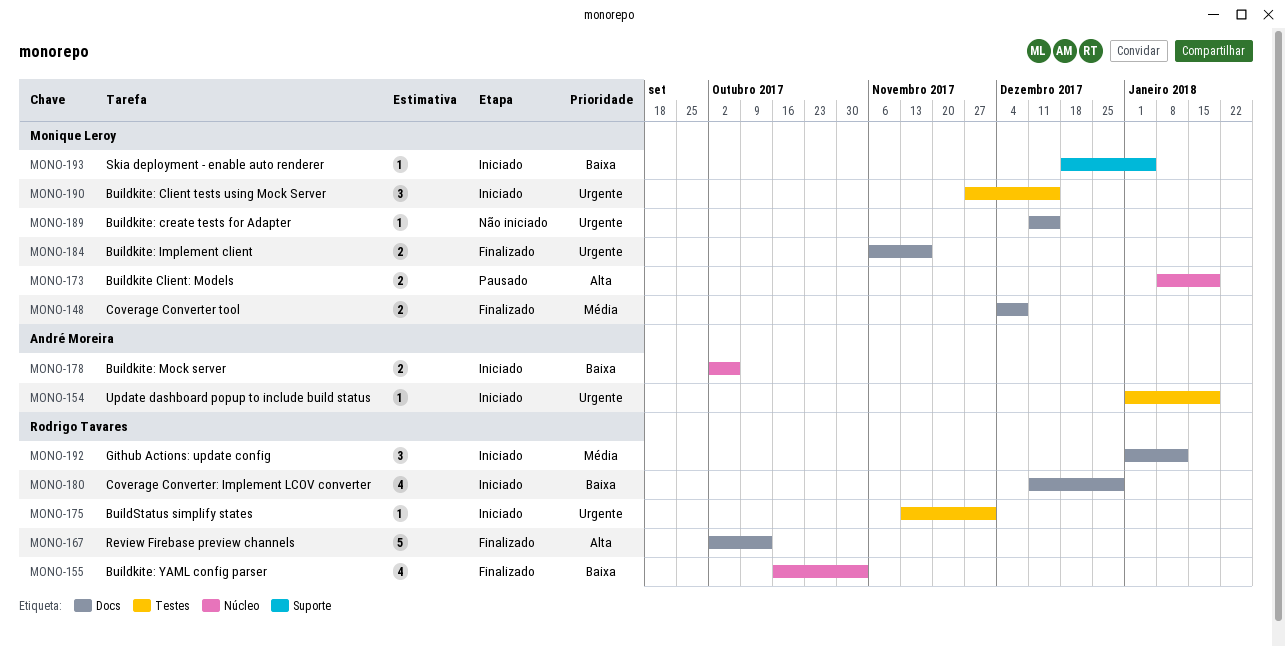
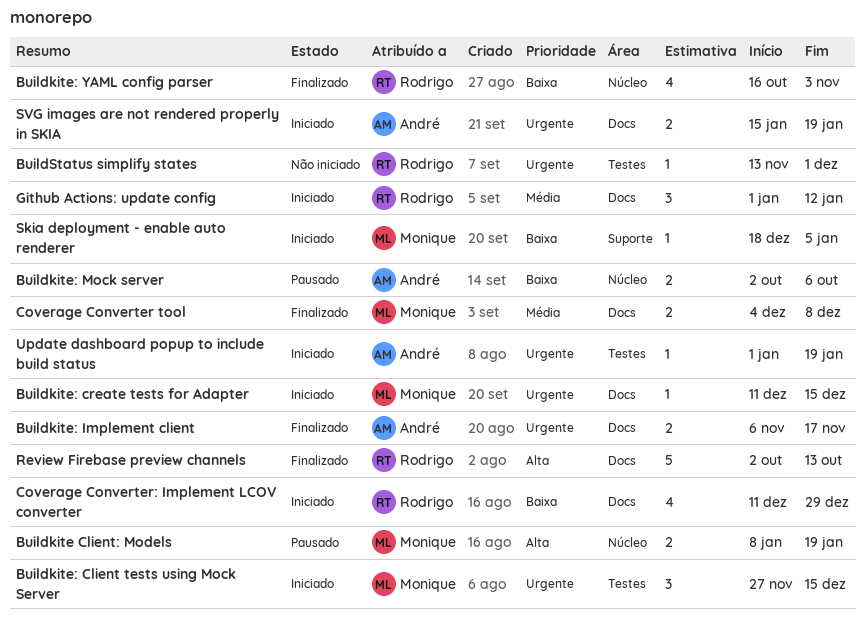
Buildkite: create tests for Adapter, status: Não iniciado -> Iniciado
Buildkite: Implement client, owner: Monique Leroy -> André Moreira
Buildkite: Mock server, status: Iniciado -> Pausado
BuildStatus simplify states, status: Iniciado -> Não iniciado
SVG images are not rendered properly in SKIA: none -> present

